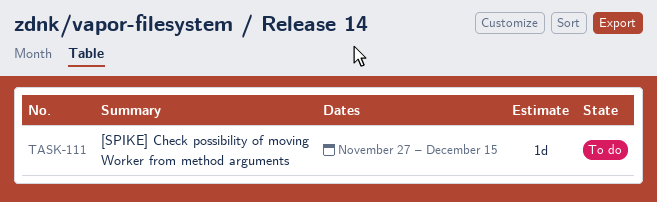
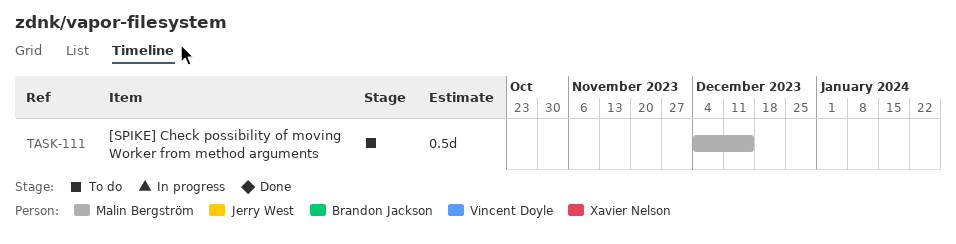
TASK-111, estimate: 1d -> 0.5d
TASK-111, start: Nov 27 -> Dec 4

